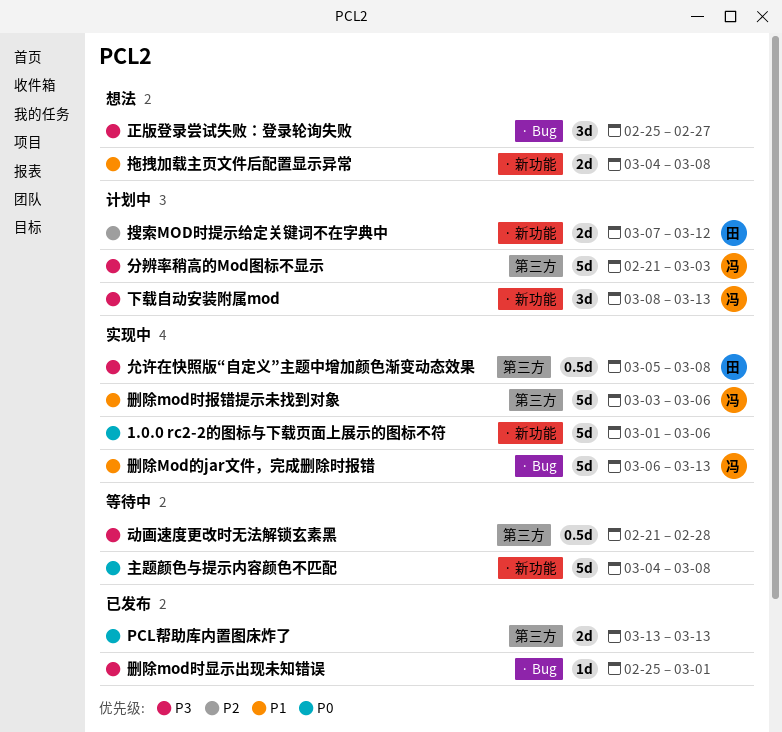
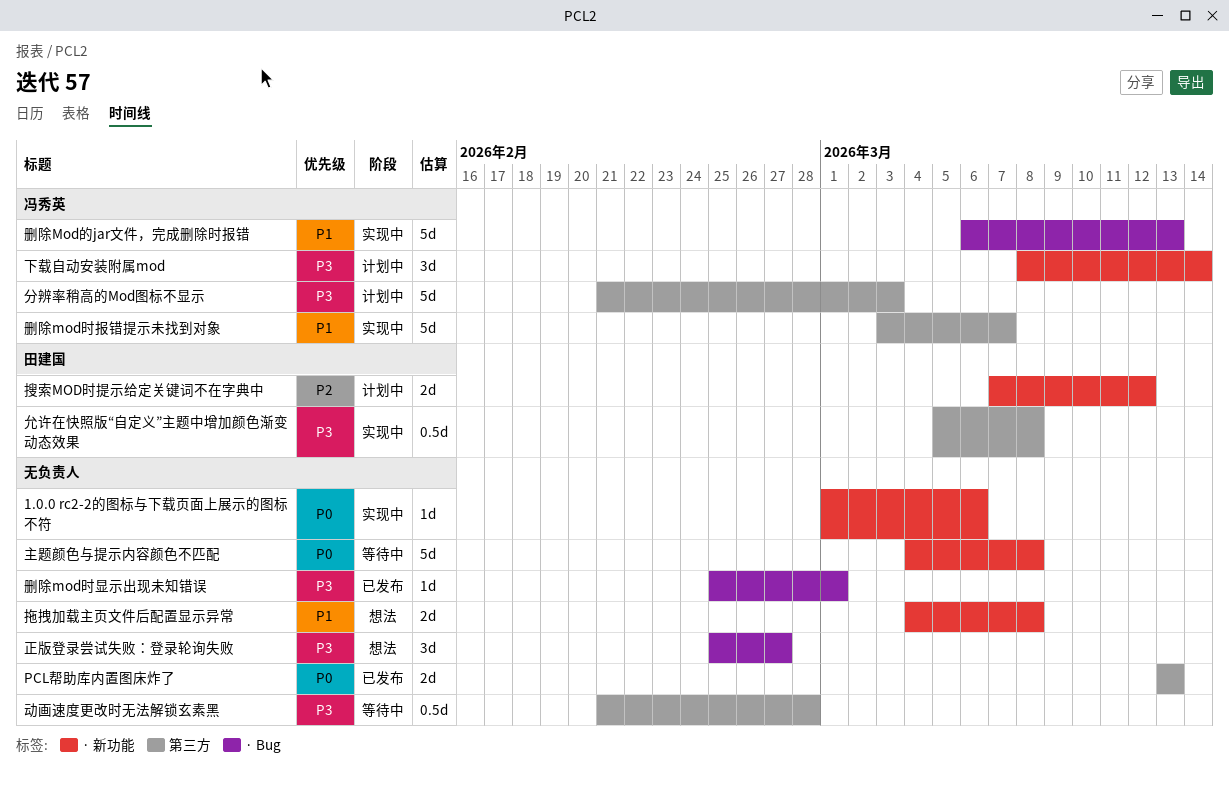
1.0.0 rc2-2的图标与下载页面上展示的图标不符, estimate: 5d -> 1d
下载自动安装附属mod, due: Mar 13 -> Mar 14
删除mod时报错提示未找到对象, due: Mar 6 -> Mar 7

